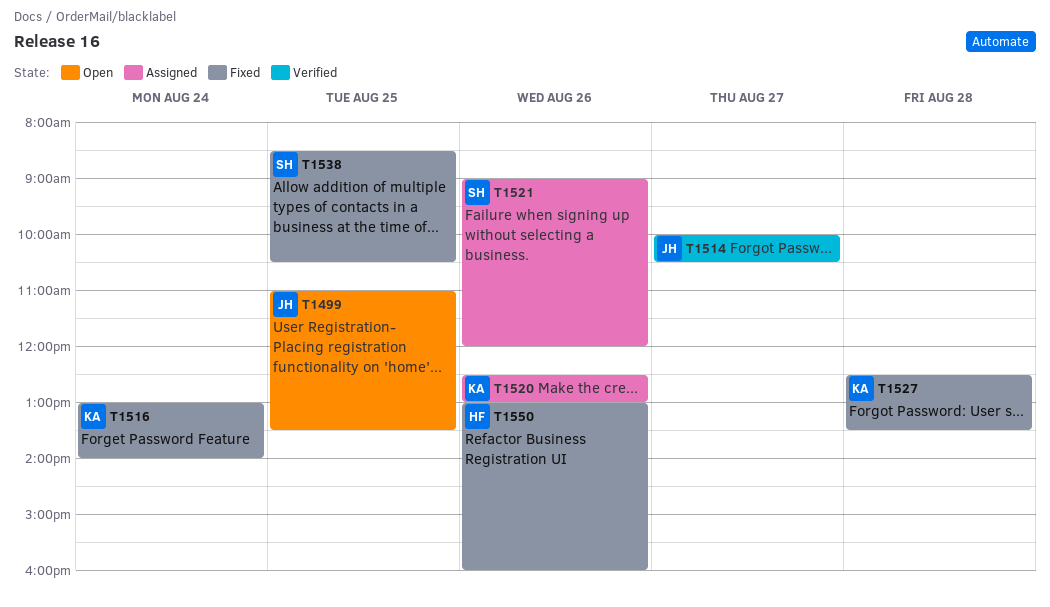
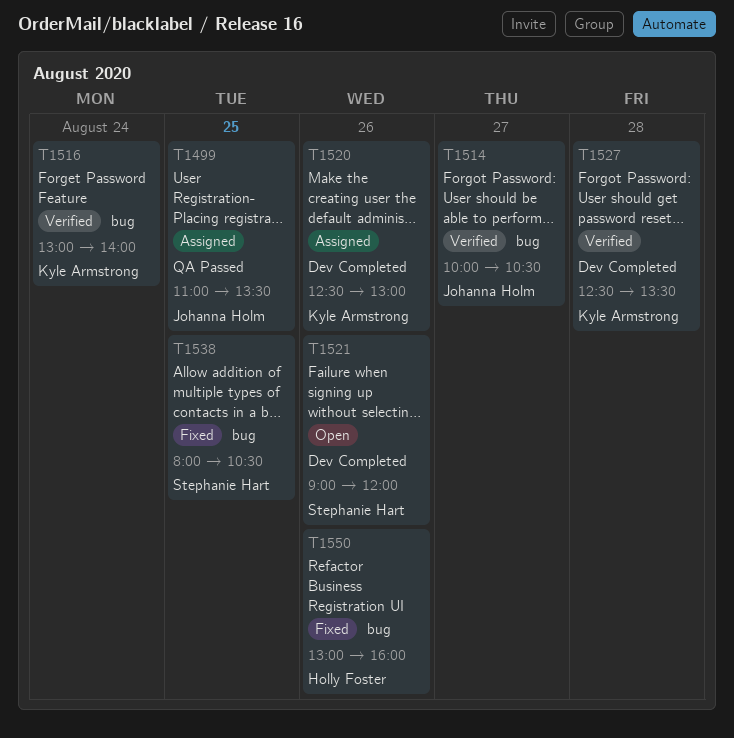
T1499, status: Open -> Assigned
T1516, status: Fixed -> Verified
T1521, status: Assigned -> Open
T1527, status: Fixed -> Verified
T1538, begins: 08:30 -> 08:00

